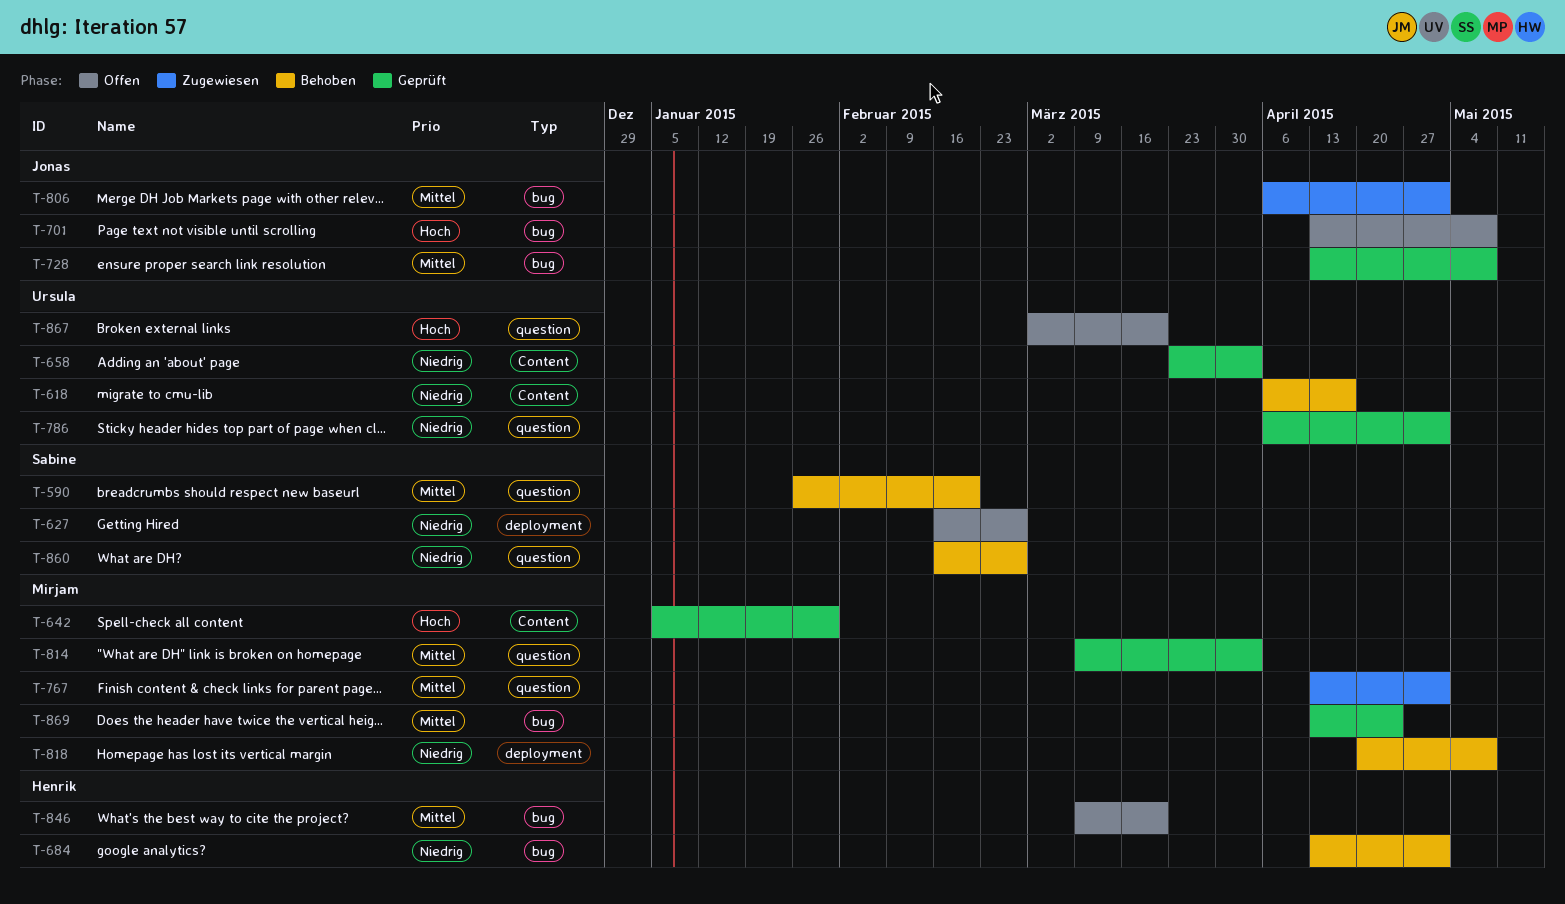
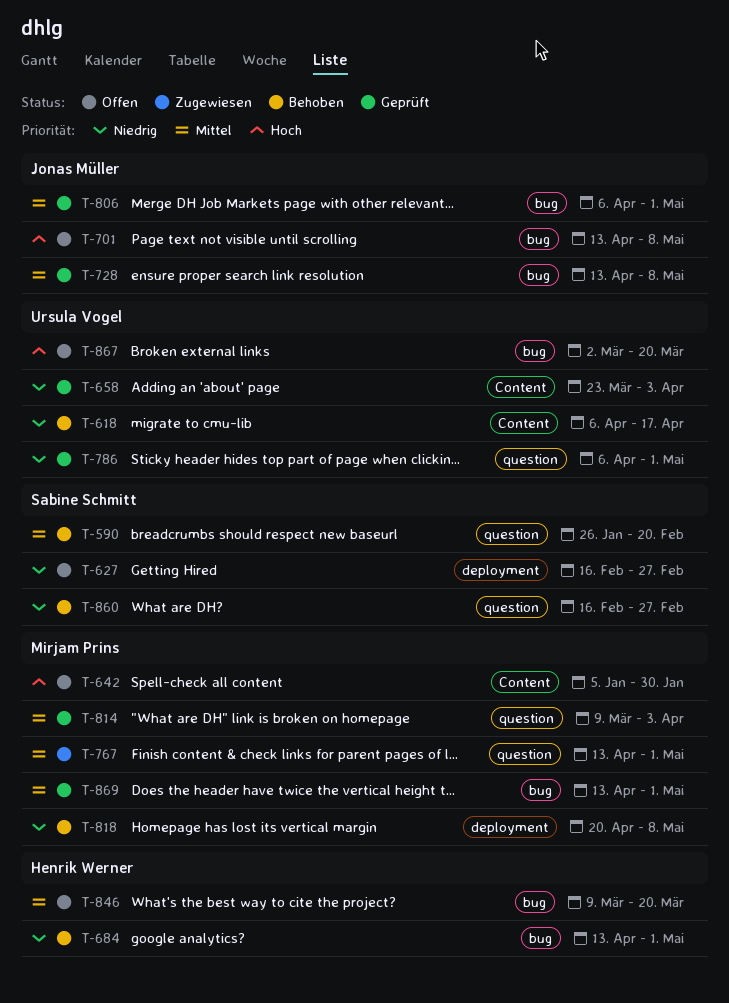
T-642, status: Geprüft -> Offen
T-806, status: Zugewiesen -> Geprüft
T-867, label: question -> bug
T-869, due: Apr 24 -> May 1

